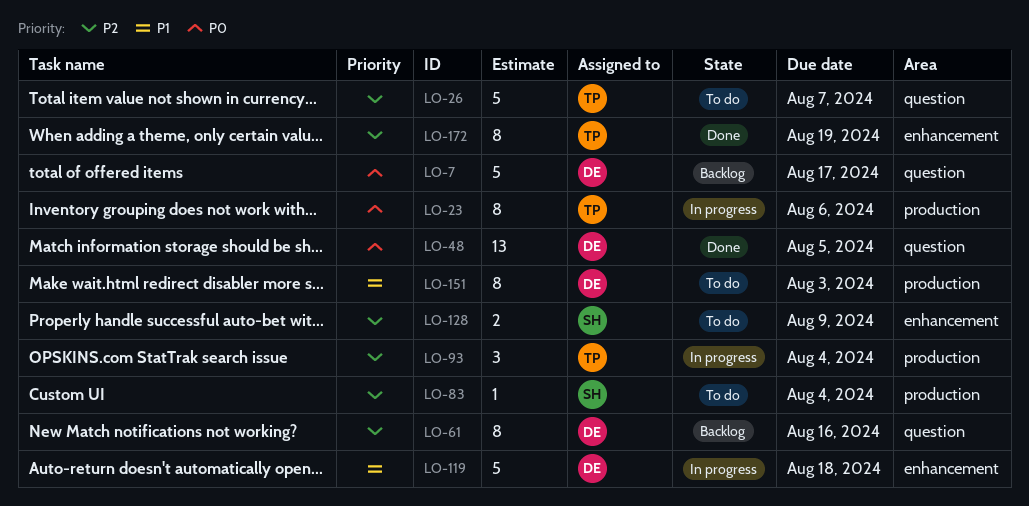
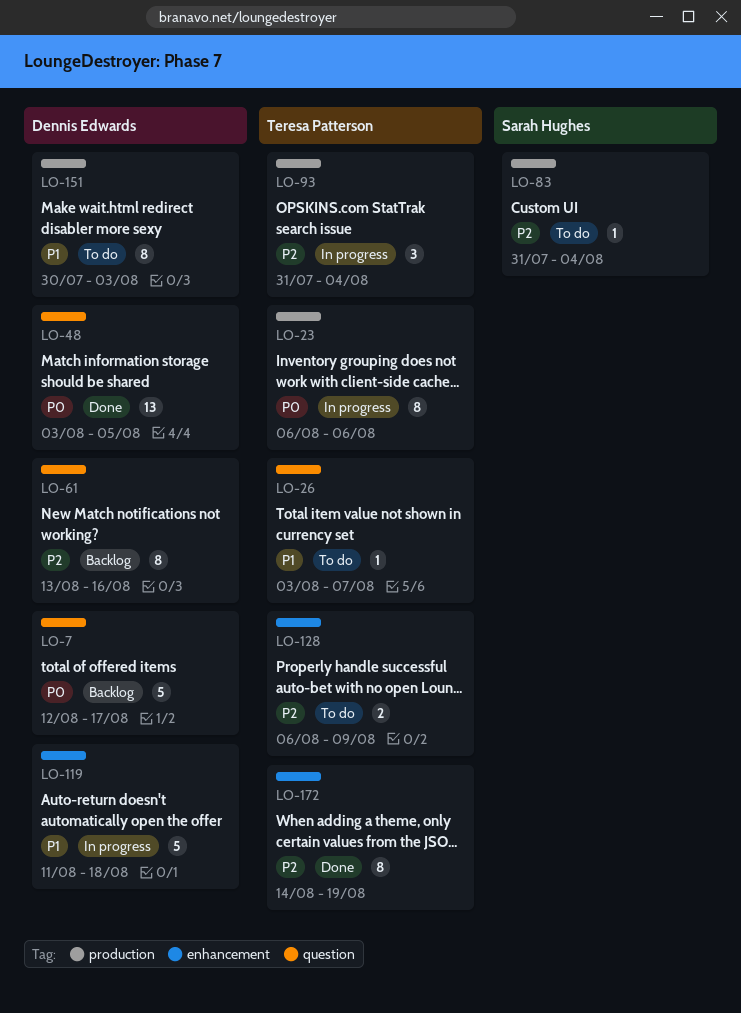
LO-26, priority: P2 -> P1
LO-26, estimate: 5 -> 1
LO-128, owner: Sarah Hughes -> Teresa Patterson

